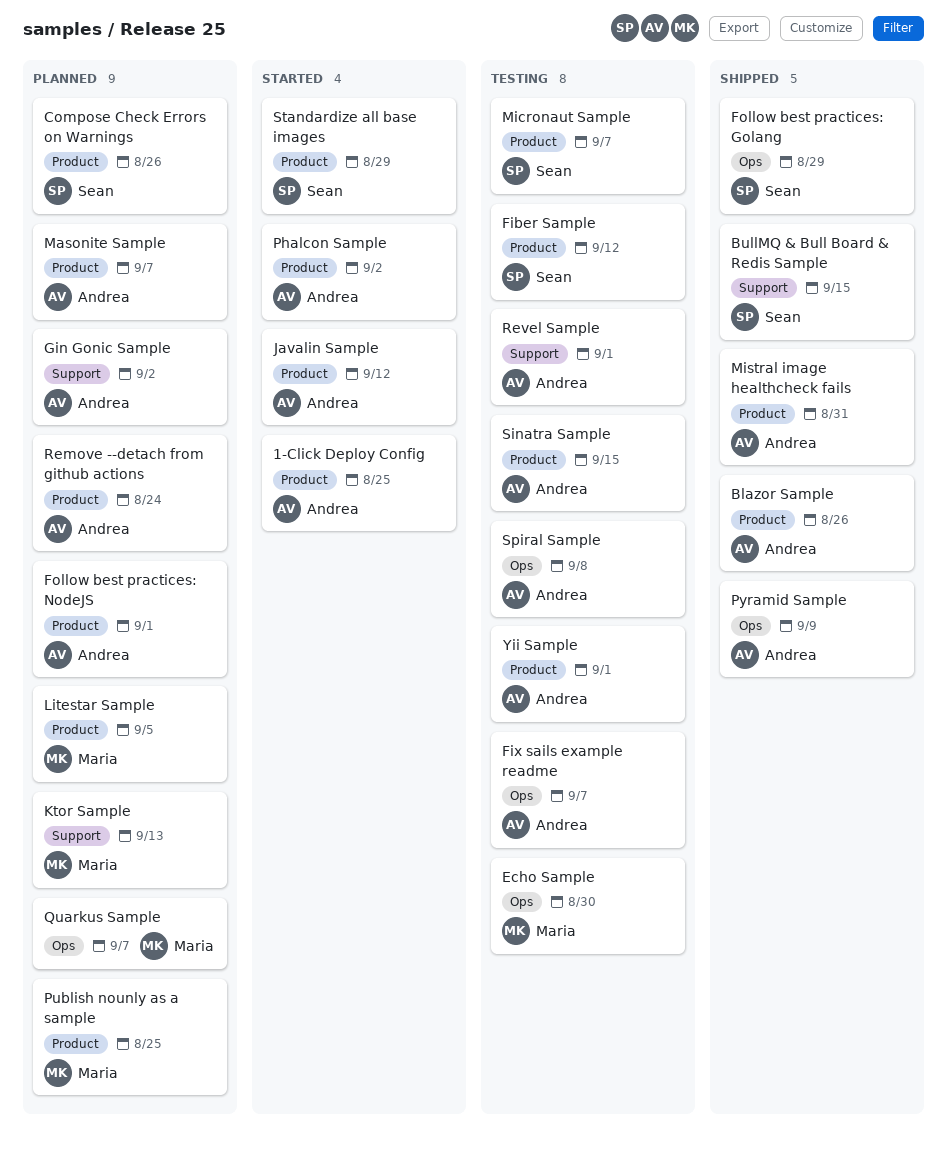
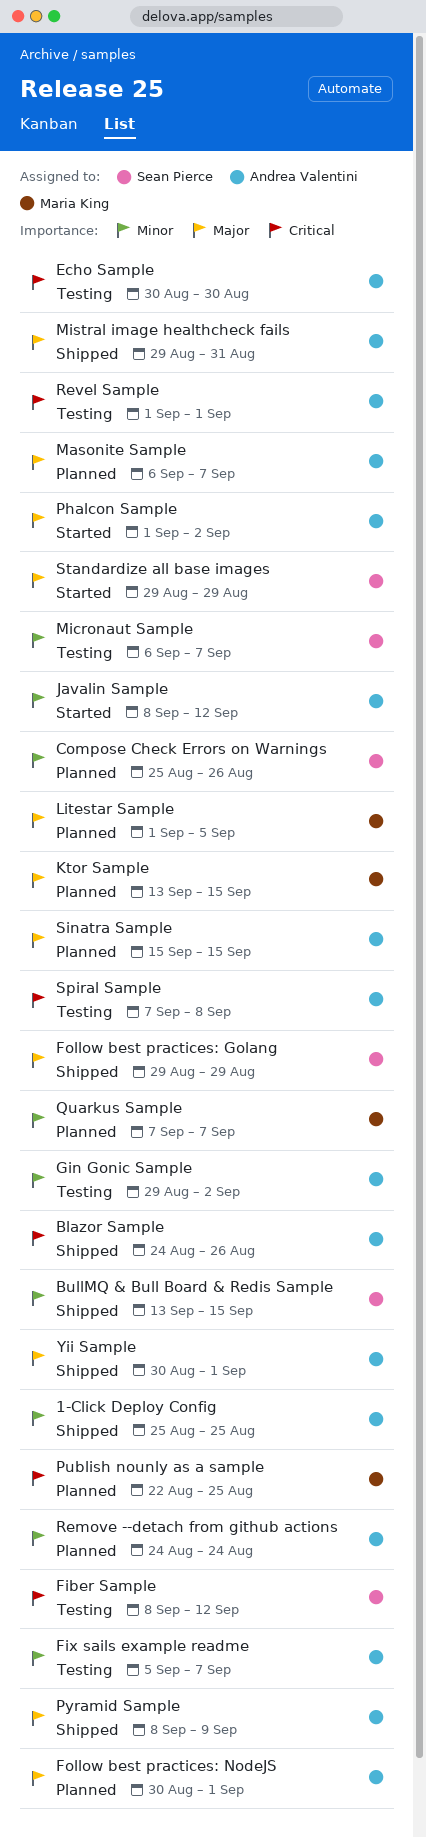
1-Click Deploy Config, status: Started -> Shipped
Echo Sample, owner: Maria King -> Andrea Valentini
Gin Gonic Sample, status: Planned -> Testing
Ktor Sample, due: Sep 13 -> Sep 15
Sinatra Sample, status: Testing -> Planned
Yii Sample, status: Testing -> Shipped

